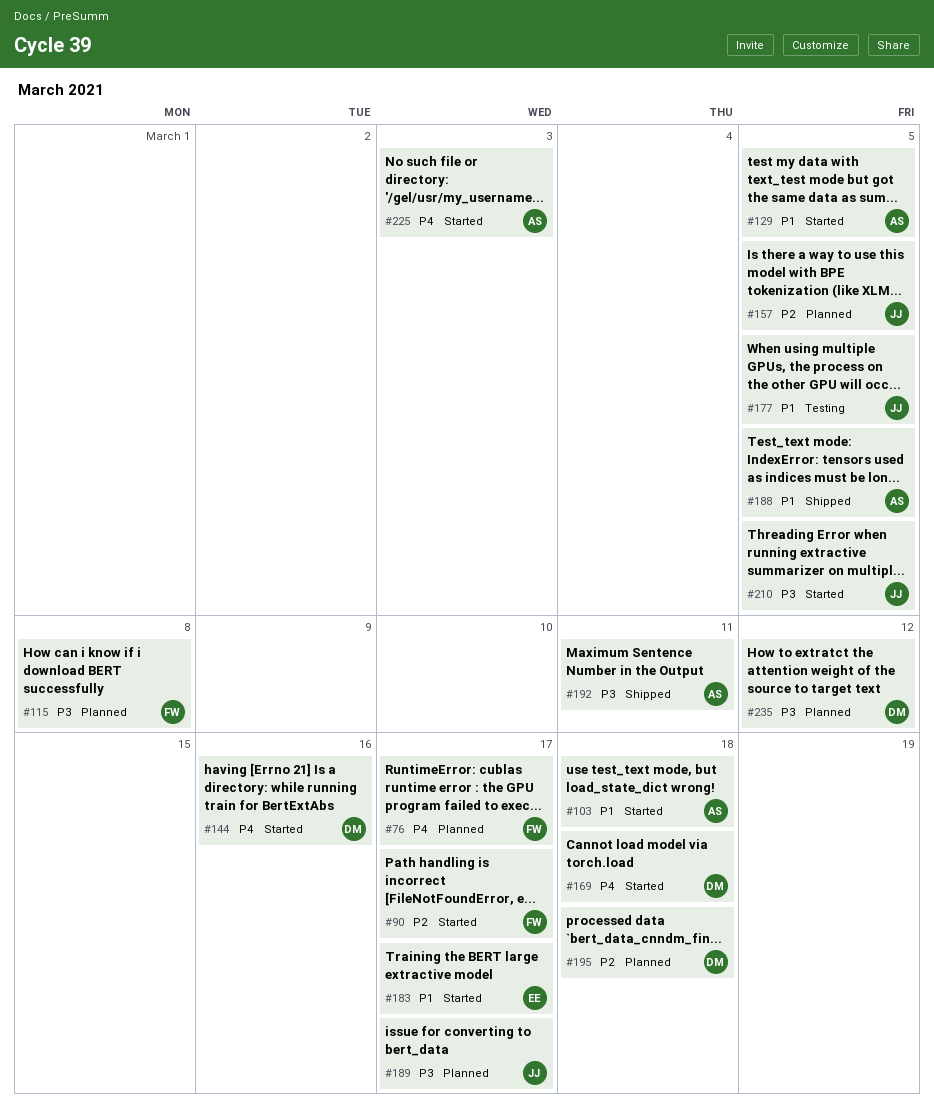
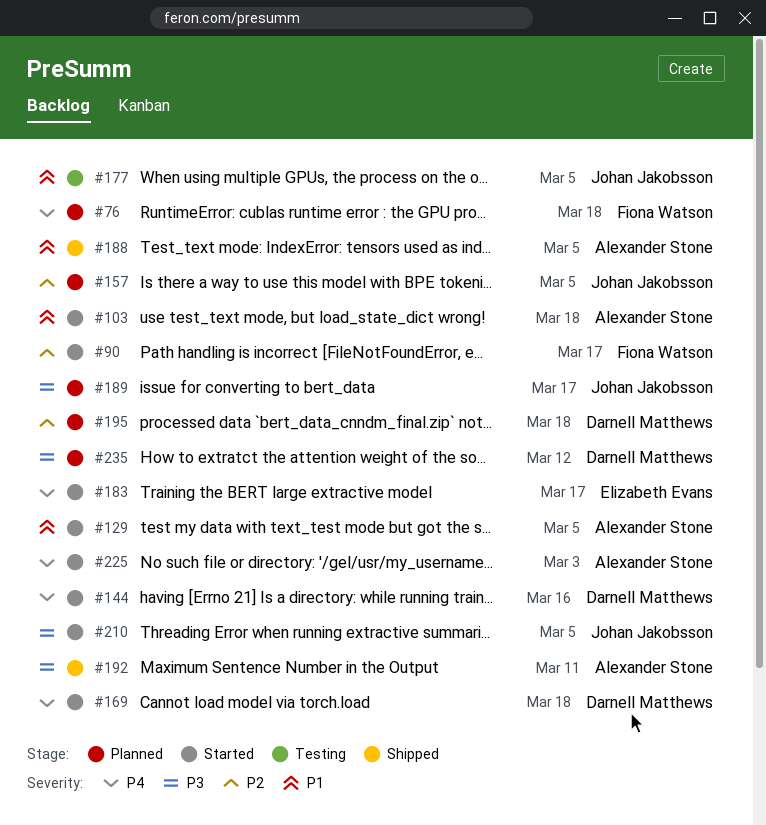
#76, due: Mar 17 -> Mar 18
#115: present -> none
#183, priority: P1 -> P4

